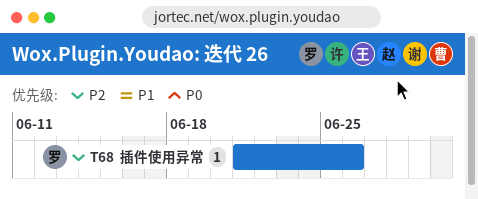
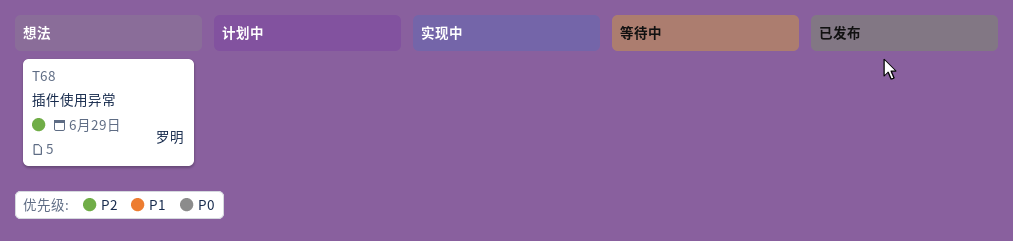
T68, due: Jun 26 -> Jun 29

